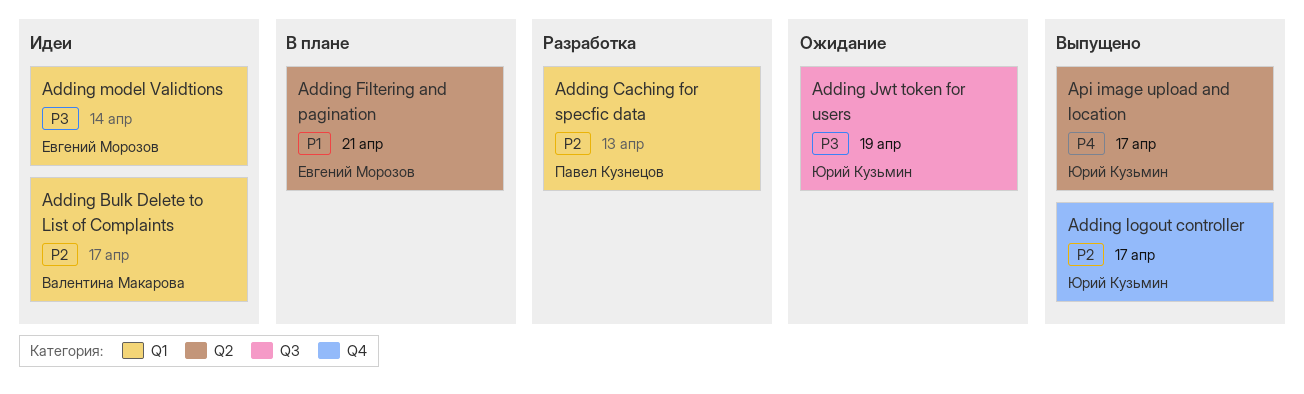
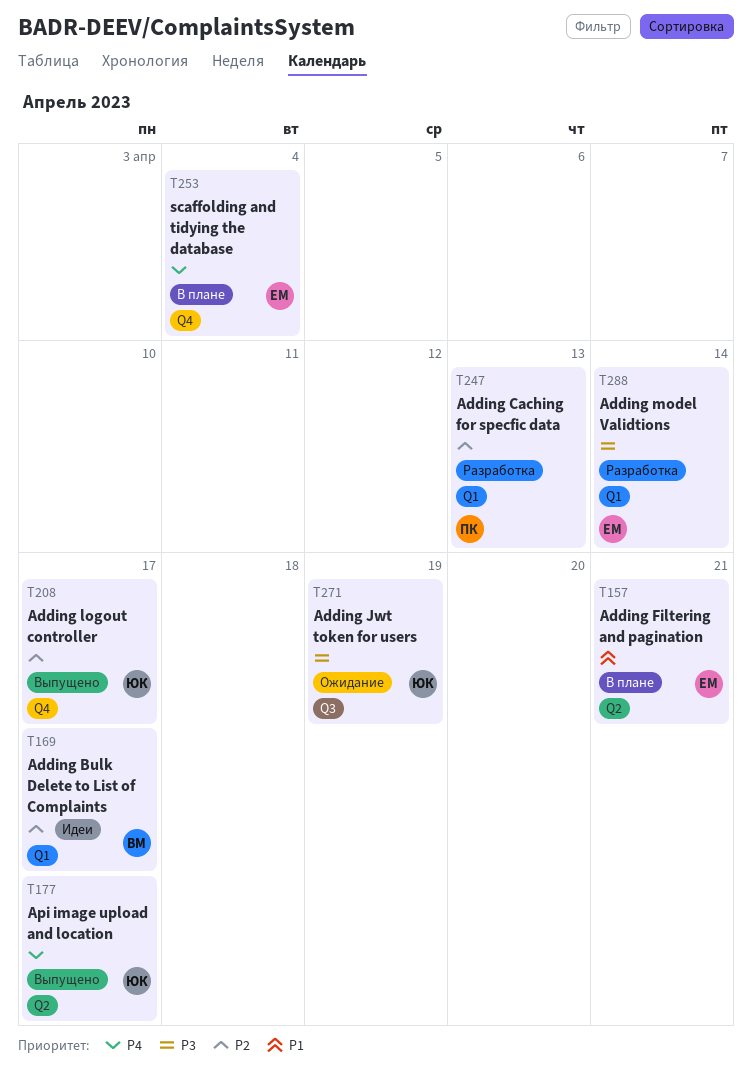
Adding model Validtions, status: Идеи -> Разработка
scaffolding and tidying the database: none -> present

